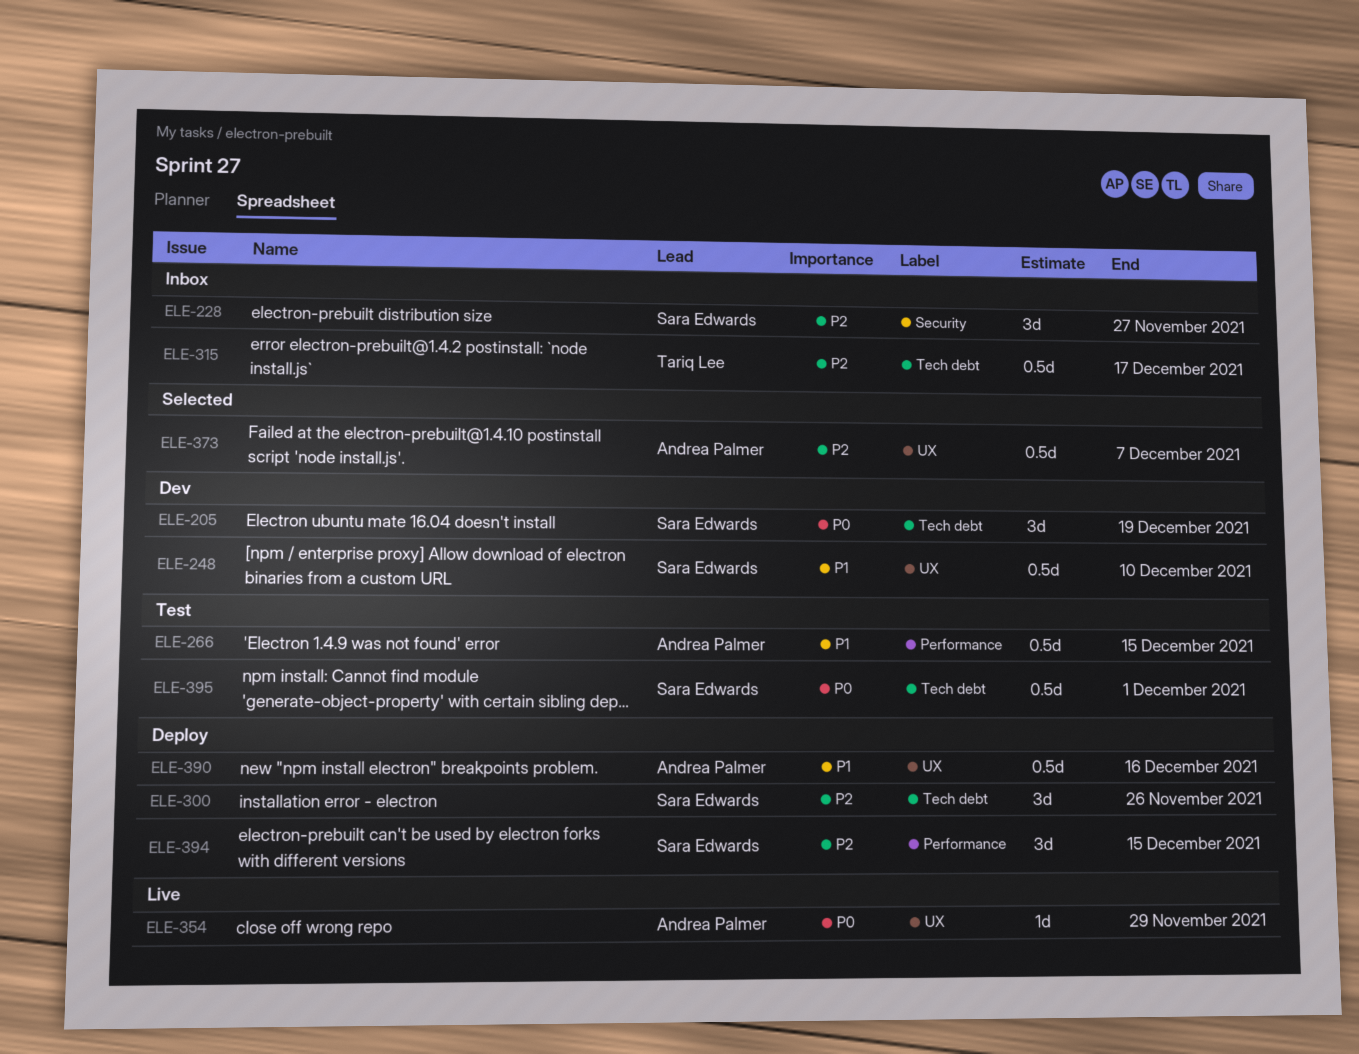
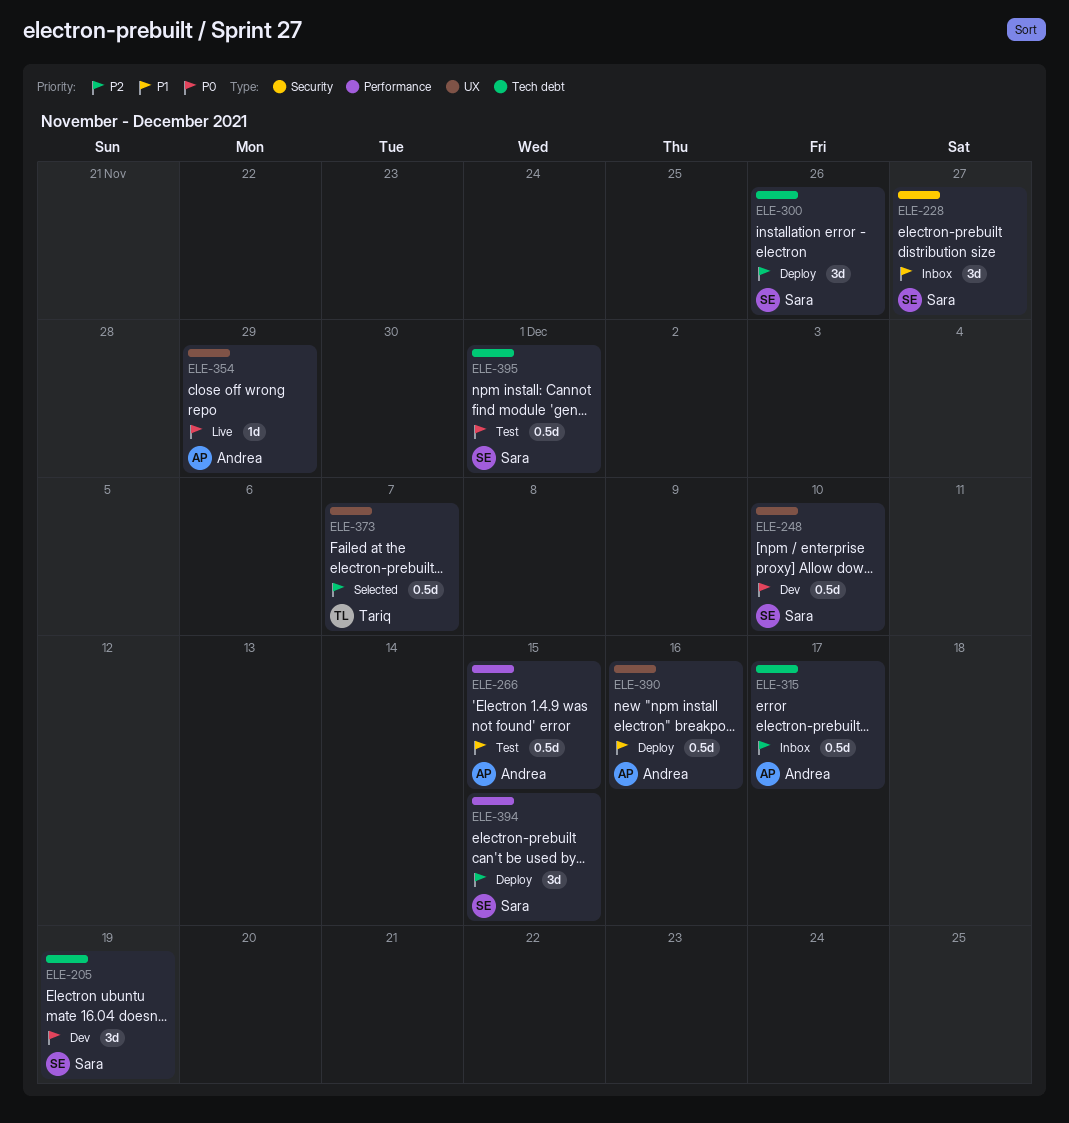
ELE-228, priority: P2 -> P1
ELE-248, priority: P1 -> P0
ELE-315, owner: Tariq Lee -> Andrea Palmer
ELE-373, owner: Andrea Palmer -> Tariq Lee

